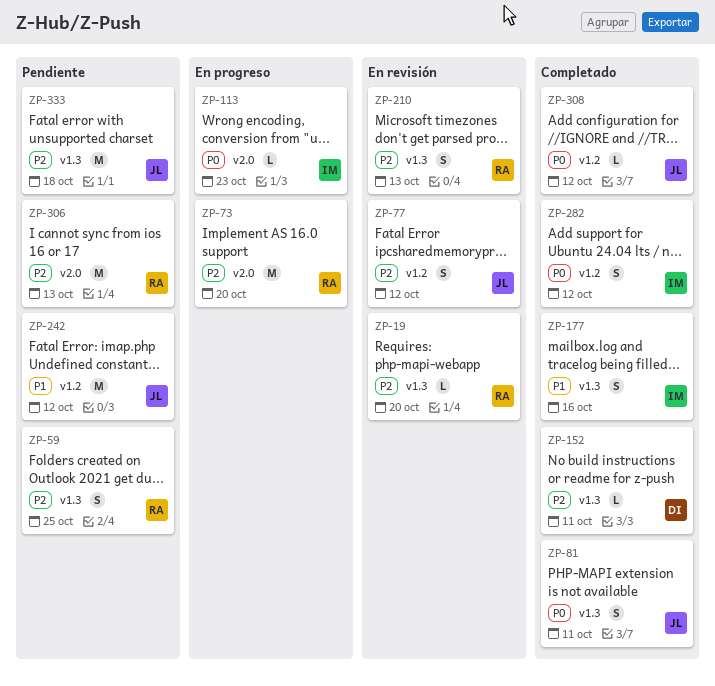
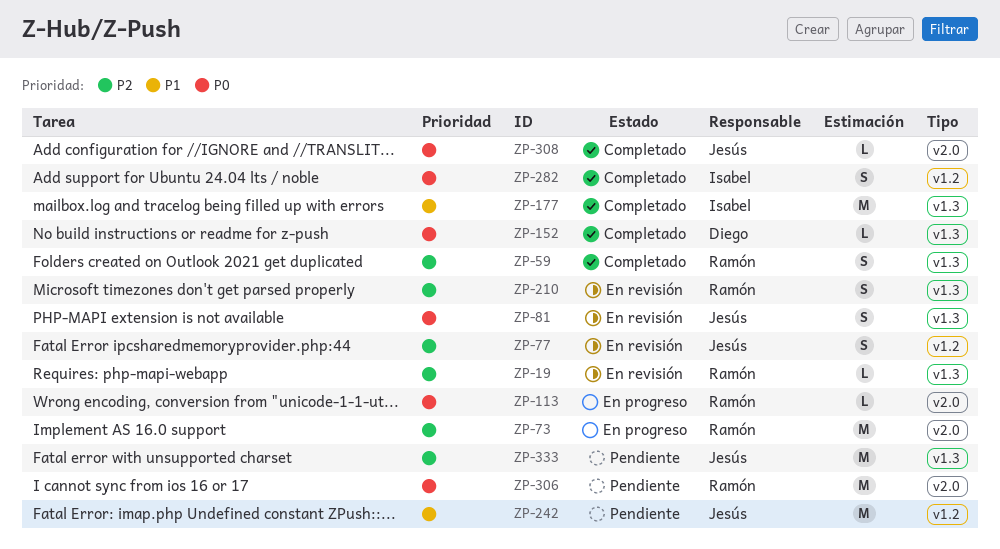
ZP-59, status: Pendiente -> Completado
ZP-81, status: Completado -> En revisión
ZP-113, owner: Isabel -> Ramón
ZP-152, priority: P2 -> P0
ZP-177, estimate: S -> M
ZP-306, priority: P2 -> P0
ZP-308, label: v1.2 -> v2.0

